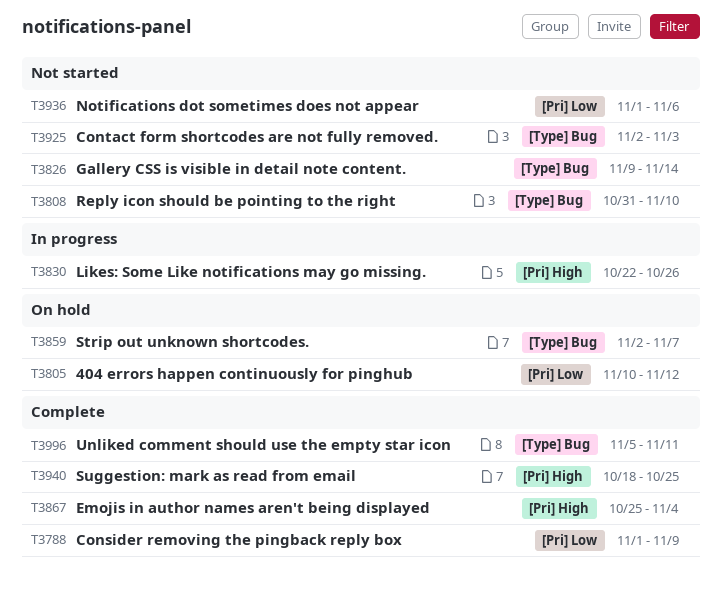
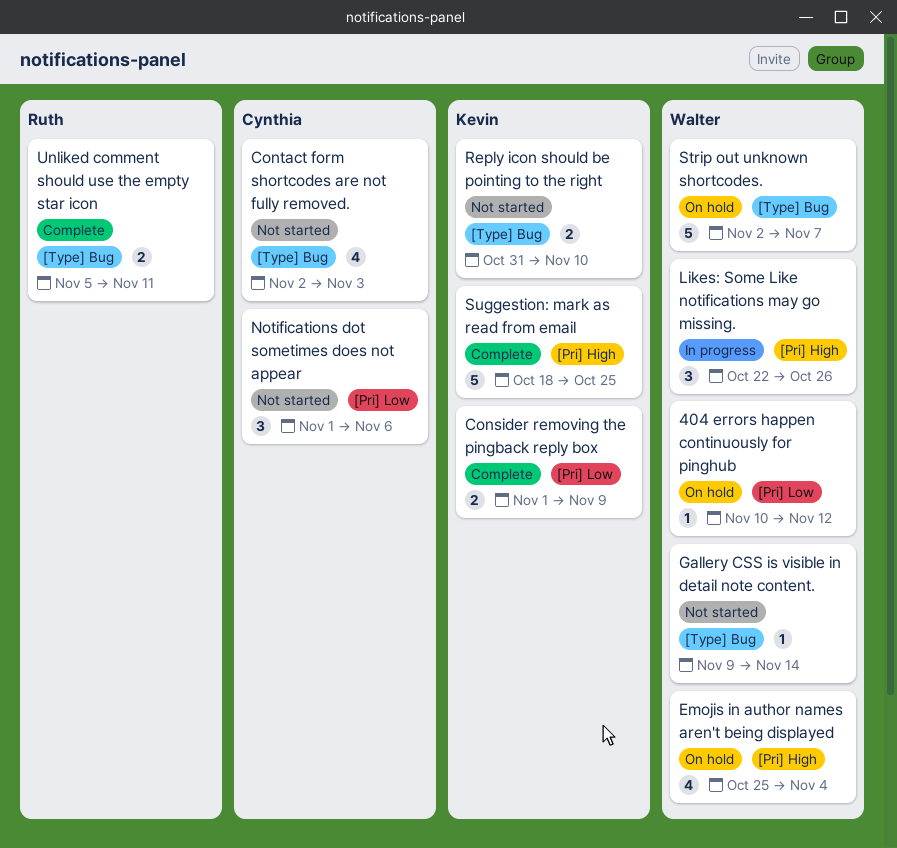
Emojis in author names aren't being displayed, status: Complete -> On hold

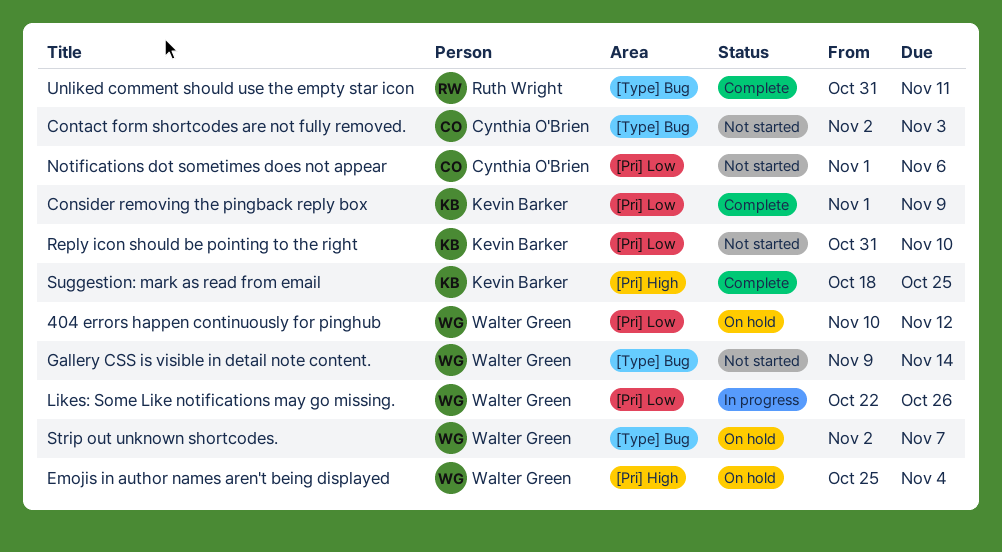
Likes: Some Like notifications may go missing., label: [Pri] High -> [Pri] Low
Reply icon should be pointing to the right, label: [Type] Bug -> [Pri] Low
Unliked comment should use the empty star icon, start: Nov 5 -> Oct 31

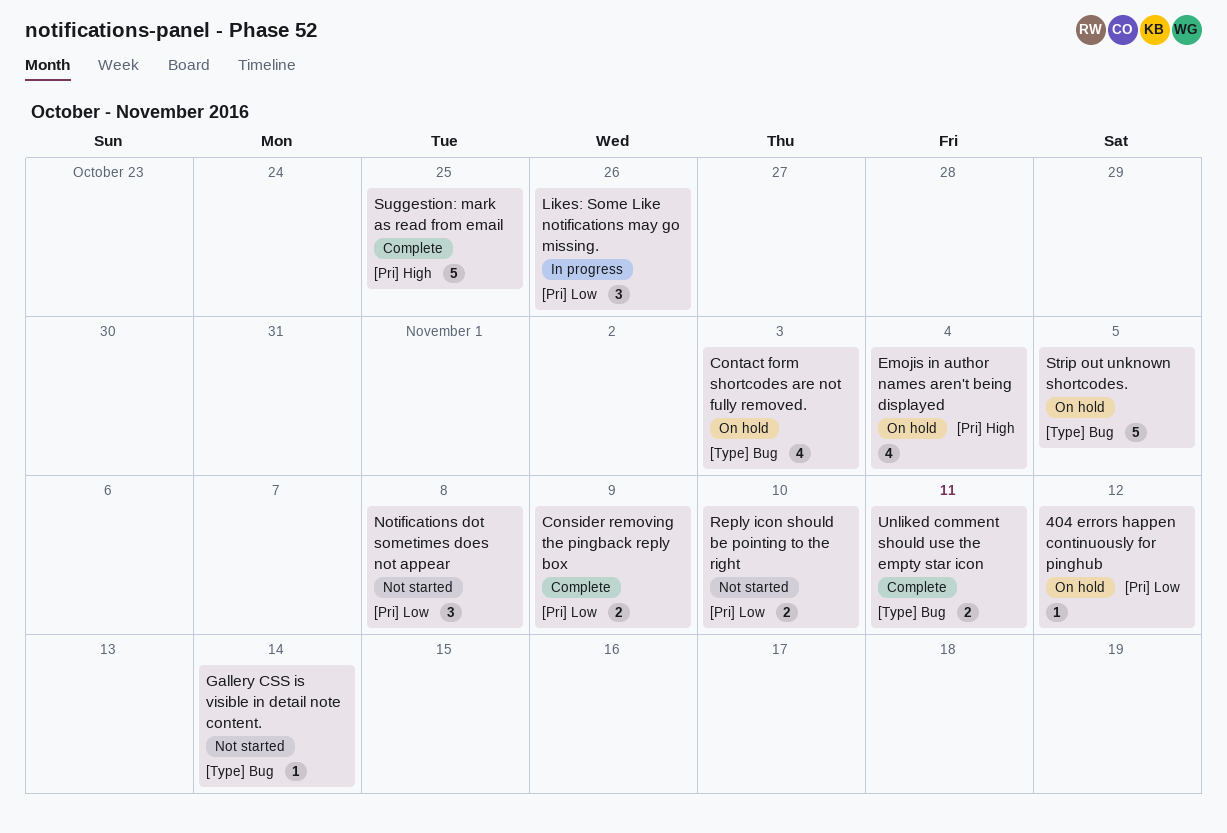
Contact form shortcodes are not fully removed., status: Not started -> On hold
Notifications dot sometimes does not appear, due: Nov 6 -> Nov 8
Strip out unknown shortcodes., due: Nov 7 -> Nov 5

